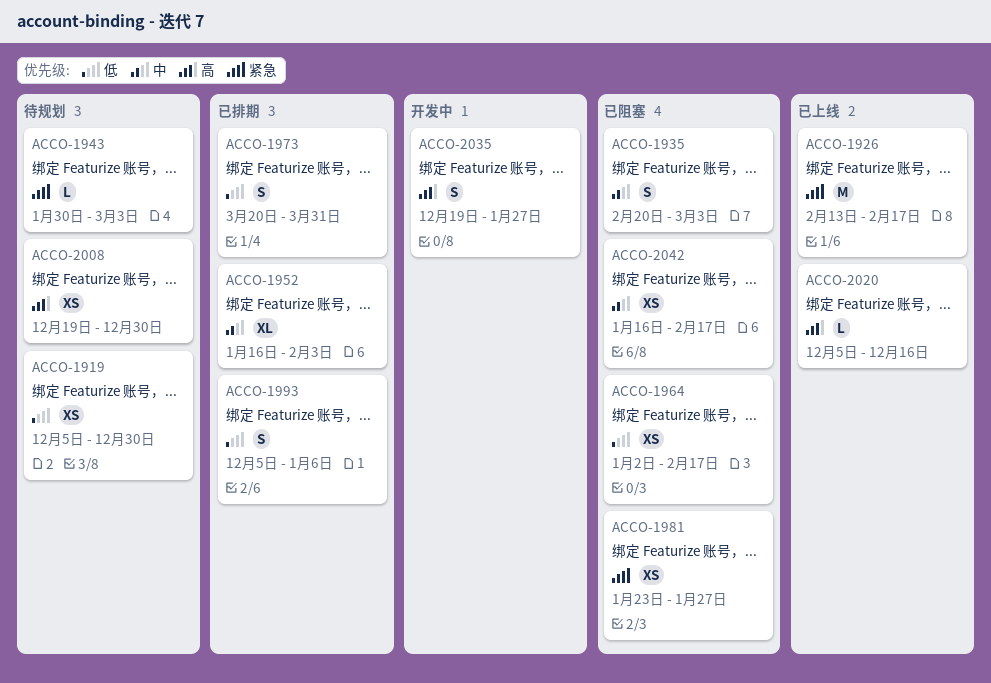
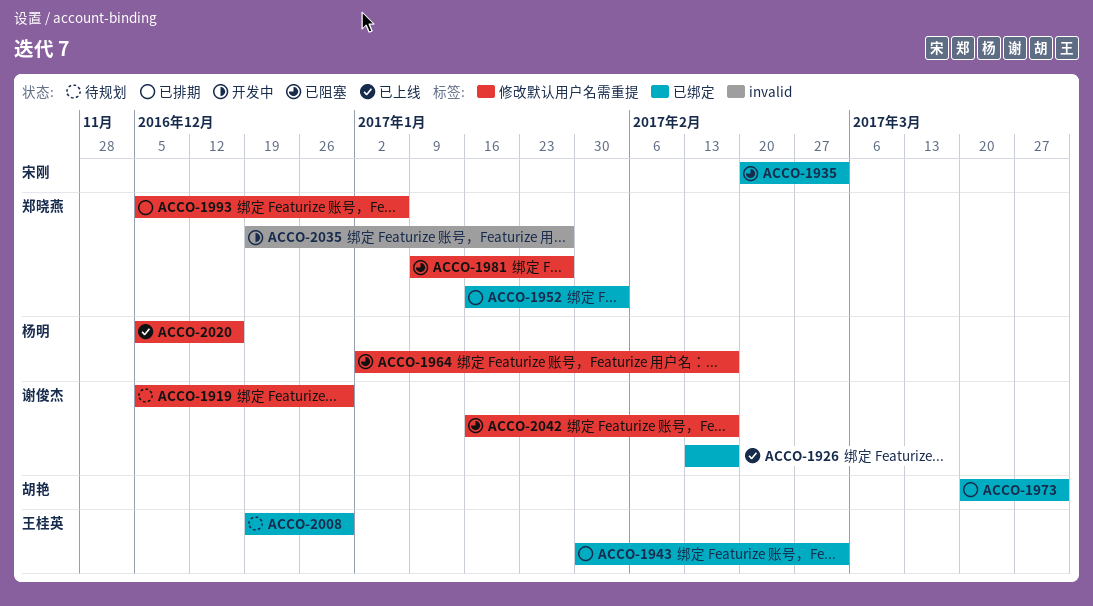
ACCO-1943, status: 待规划 -> 已排期
ACCO-1981, start: Jan 23 -> Jan 9

